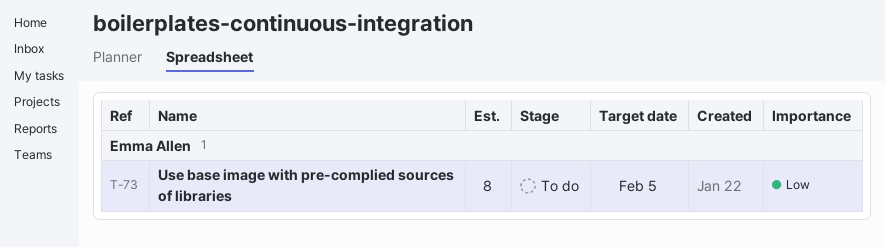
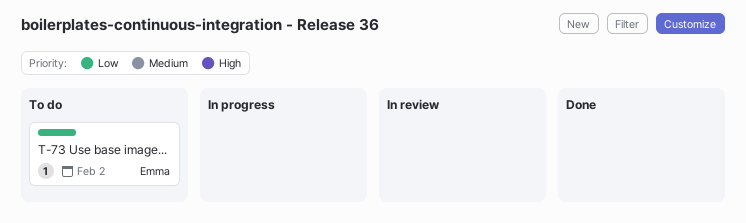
T-73, estimate: 8 -> 1
T-73, due: Feb 5 -> Feb 2

